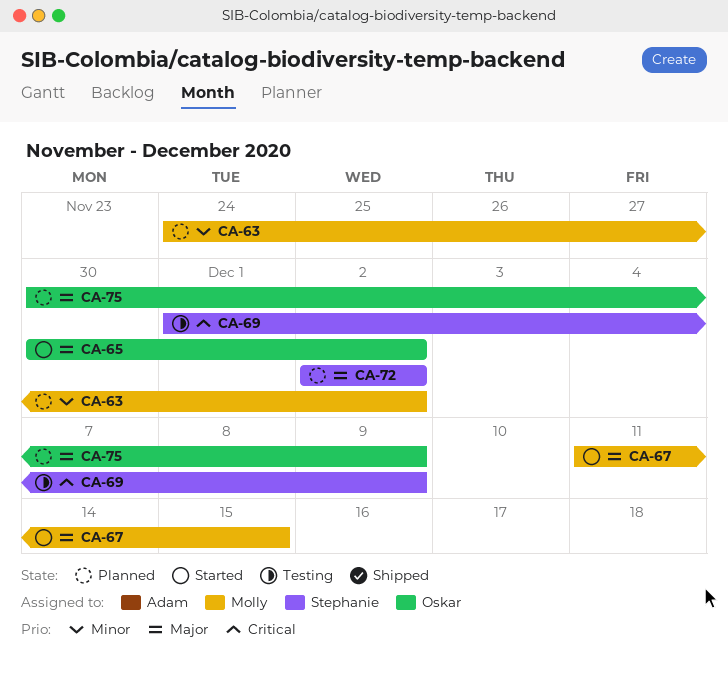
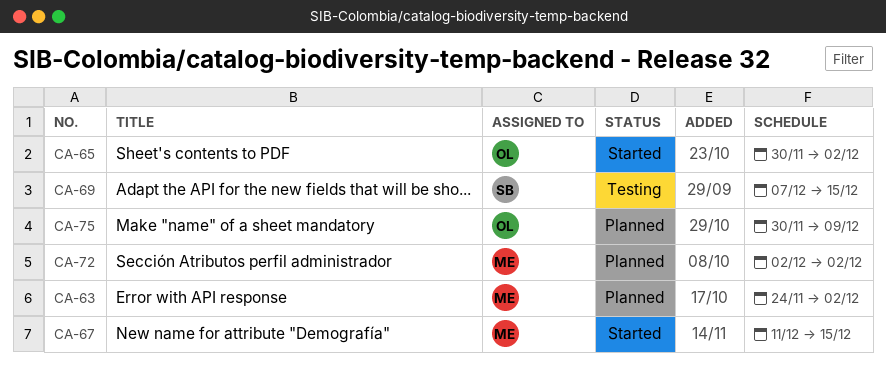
CA-69, start: Dec 1 -> Dec 7
CA-69, due: Dec 9 -> Dec 15
CA-72, owner: Stephanie -> Molly

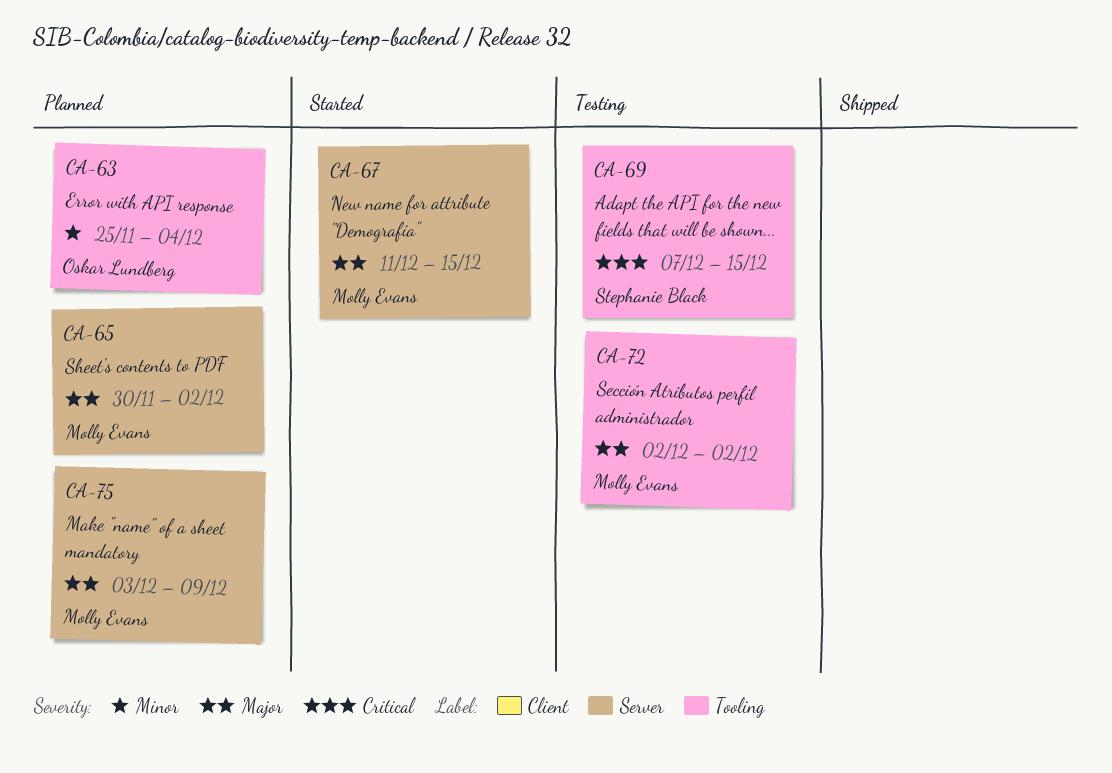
CA-63, owner: Molly Evans -> Oskar Lundberg
CA-63, start: Nov 24 -> Nov 25
CA-63, due: Dec 2 -> Dec 4
CA-65, status: Started -> Planned
CA-65, owner: Oskar Lundberg -> Molly Evans
CA-72, status: Planned -> Testing
CA-75, owner: Oskar Lundberg -> Molly Evans
CA-75, start: Nov 30 -> Dec 3

